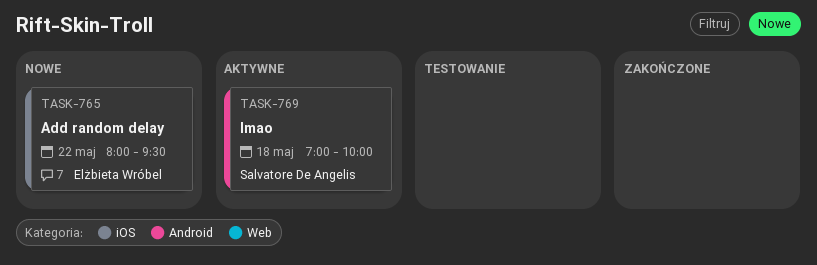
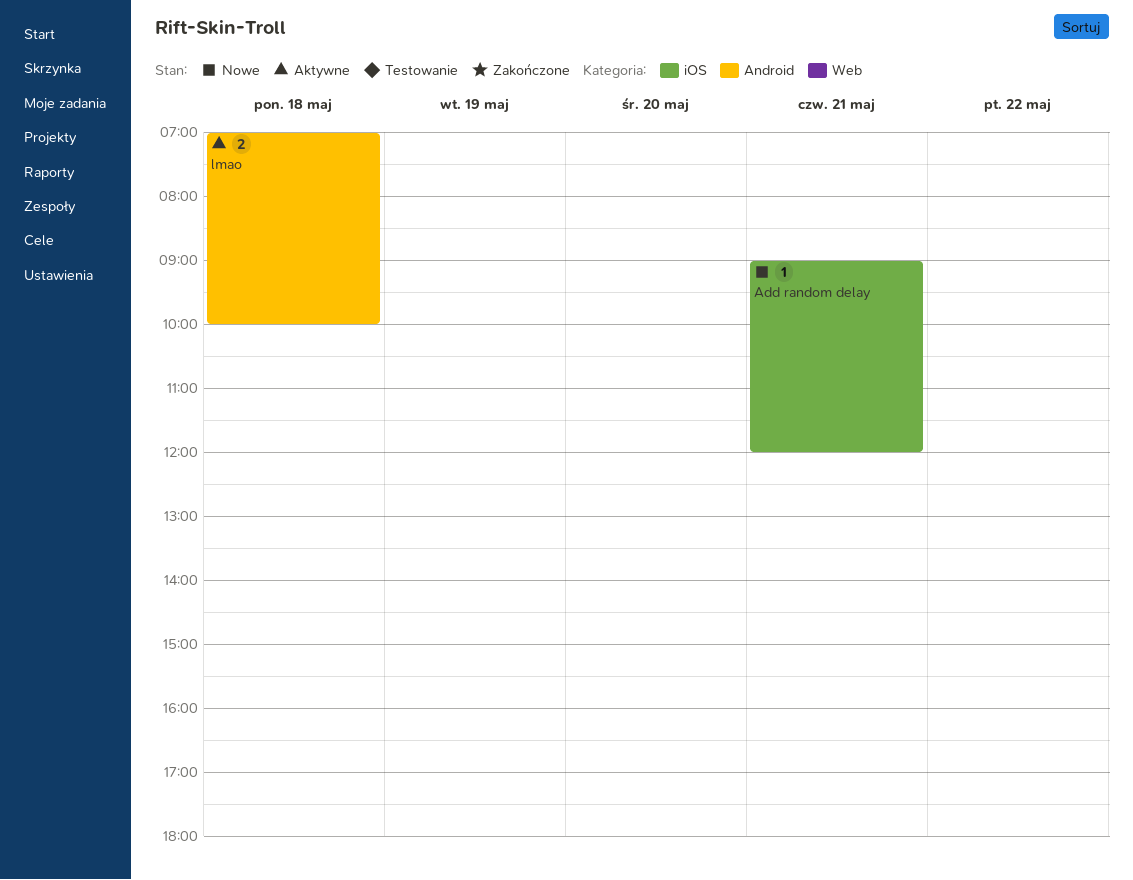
Add random delay, day: May 22 -> May 21
Add random delay, begins: 08:00 -> 09:00
Add random delay, ends: 09:30 -> 12:00

